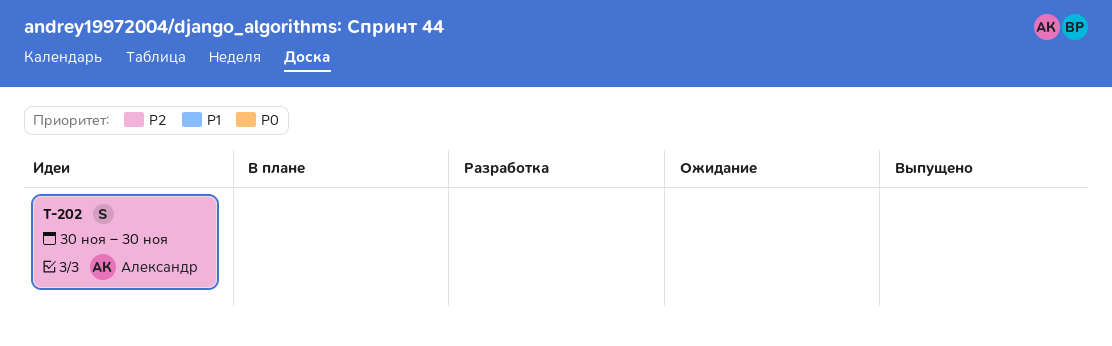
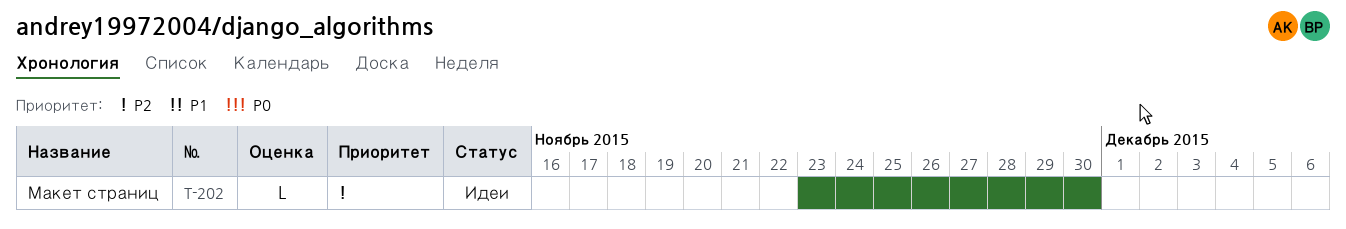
T-202, estimate: S -> L
T-202, start: Nov 30 -> Nov 23

